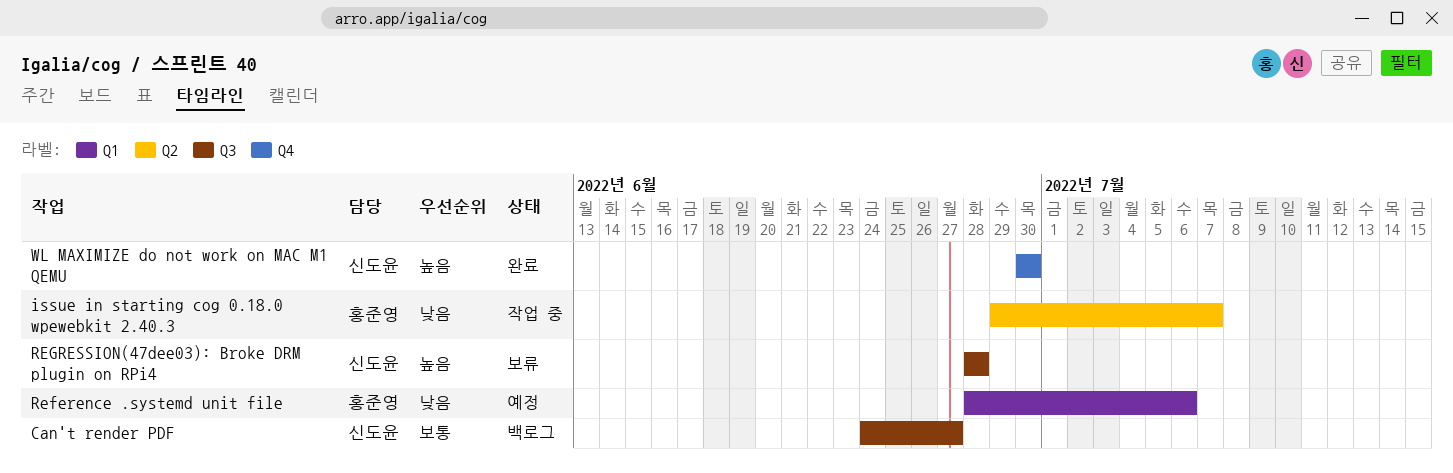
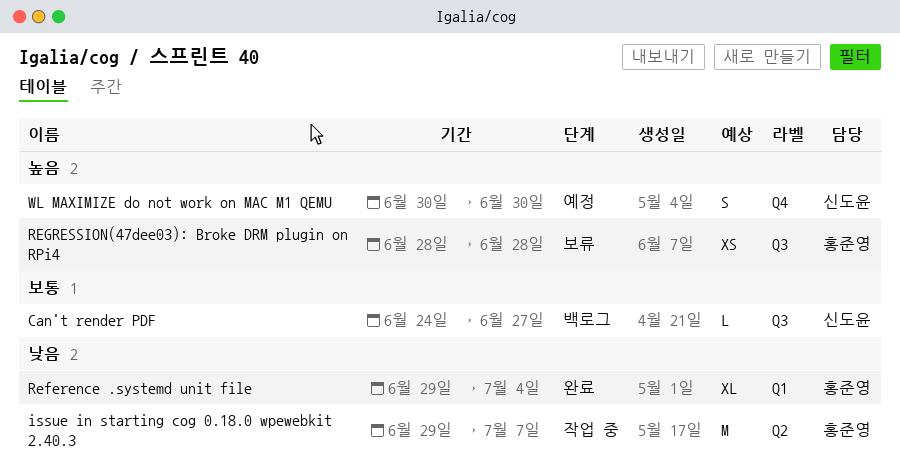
Reference .systemd unit file, status: 예정 -> 완료
Reference .systemd unit file, start: Jun 28 -> Jun 29
Reference .systemd unit file, due: Jul 6 -> Jul 4
REGRESSION(47dee03): Broke DRM plugin on RPi4, owner: 신도윤 -> 홍준영
WL MAXIMIZE do not work on MAC M1 QEMU, status: 완료 -> 예정

